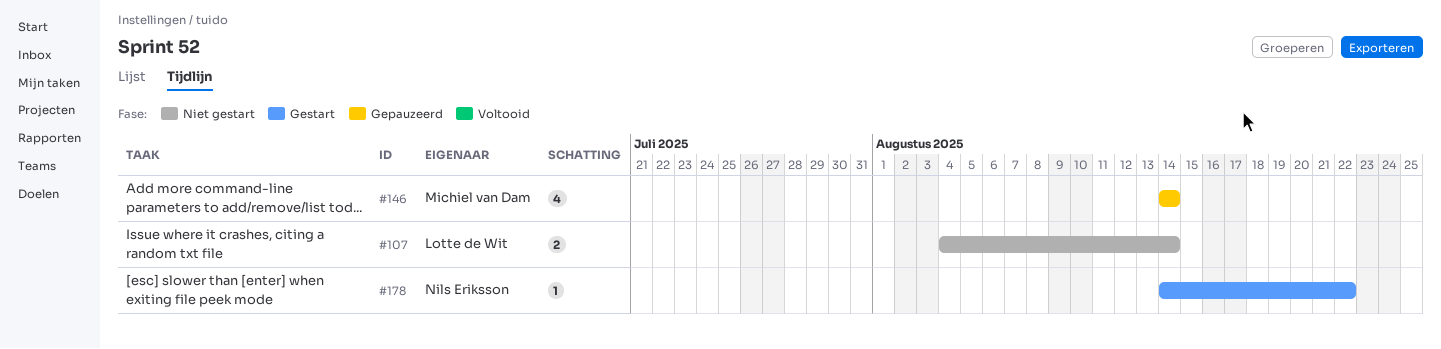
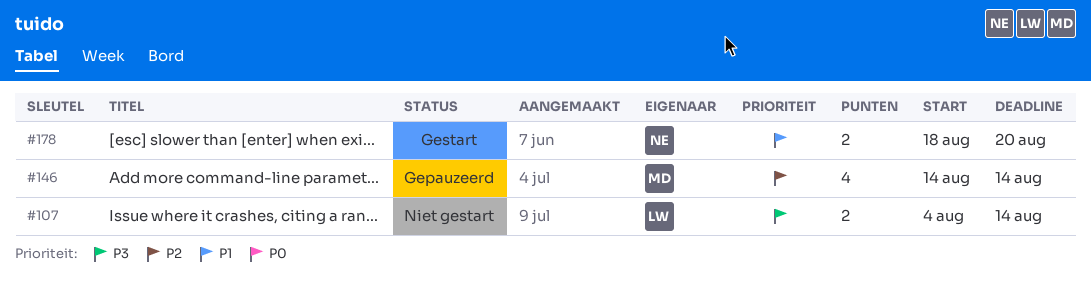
#178, estimate: 1 -> 2
#178, start: Aug 14 -> Aug 18
#178, due: Aug 22 -> Aug 20

